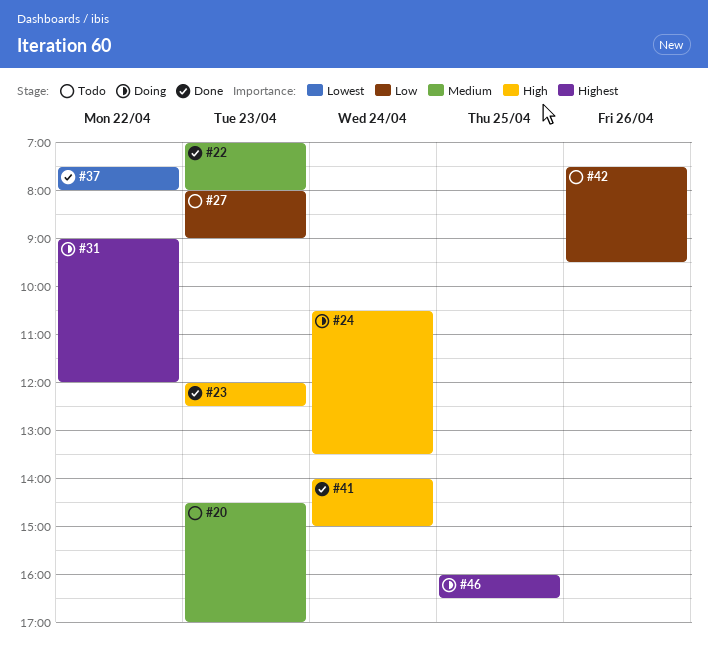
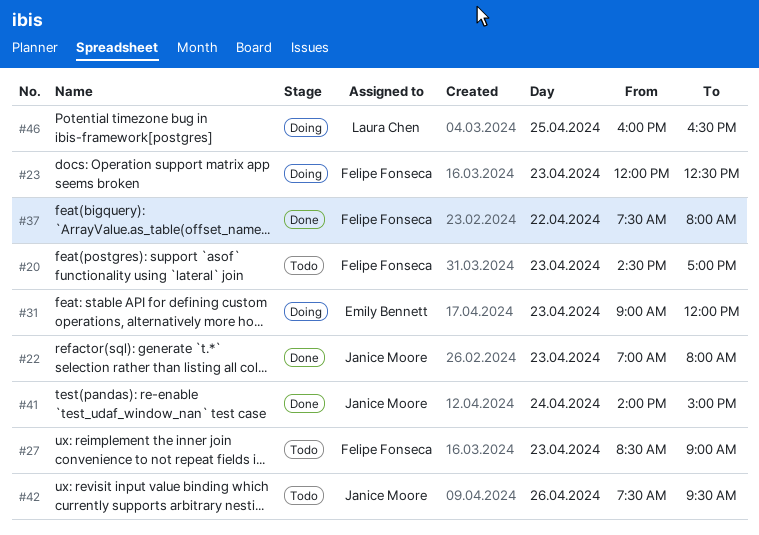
#23, status: Done -> Doing
#24: present -> none
#27, begins: 08:00 -> 08:30
#31, day: Apr 22 -> Apr 23

